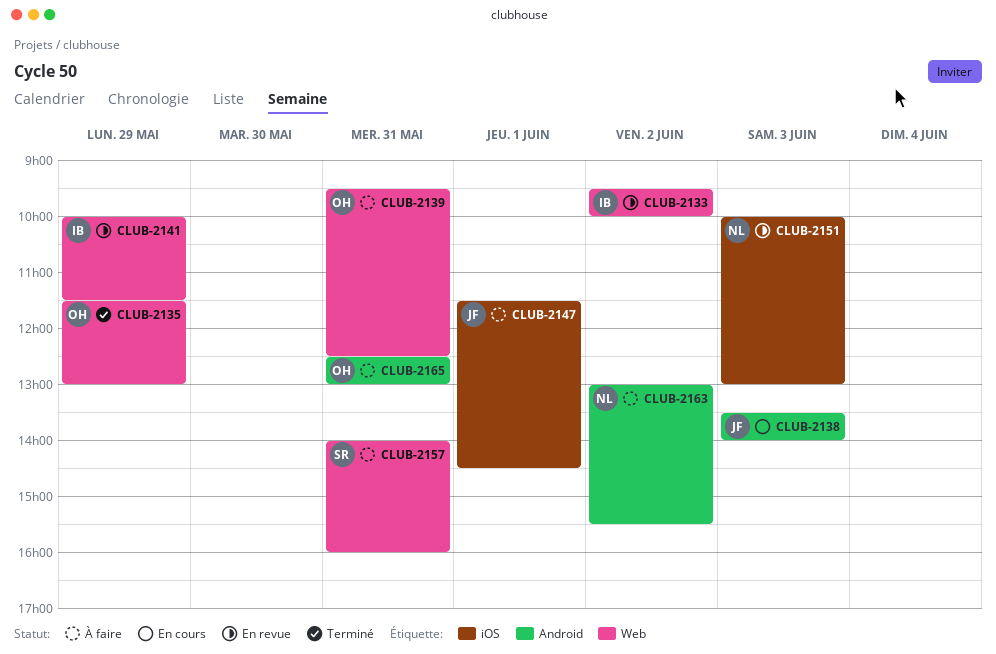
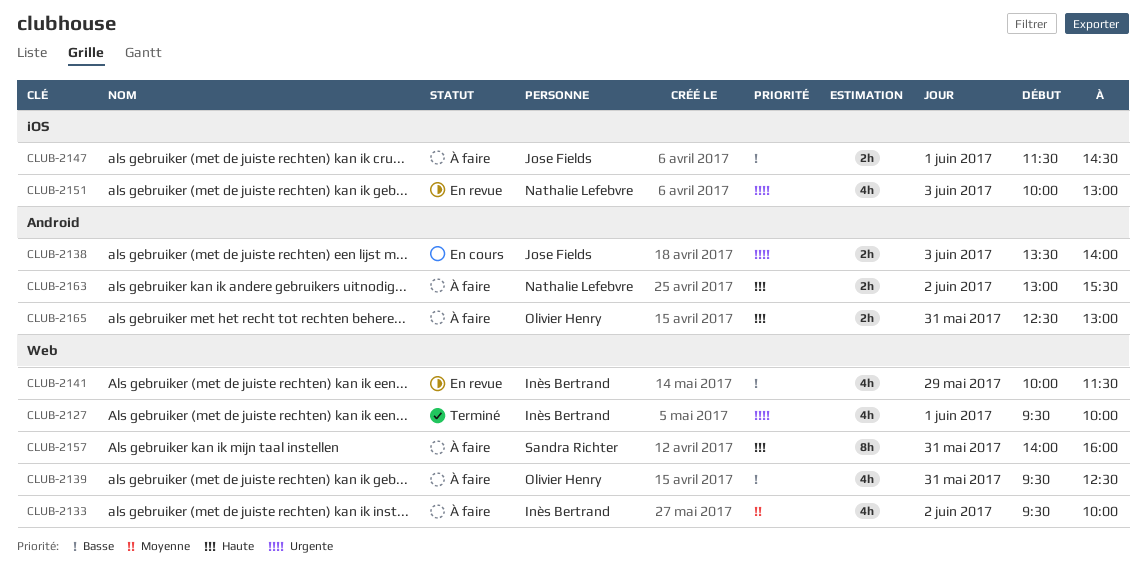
CLUB-2127: none -> present
CLUB-2133, status: En revue -> À faire
CLUB-2135: present -> none

